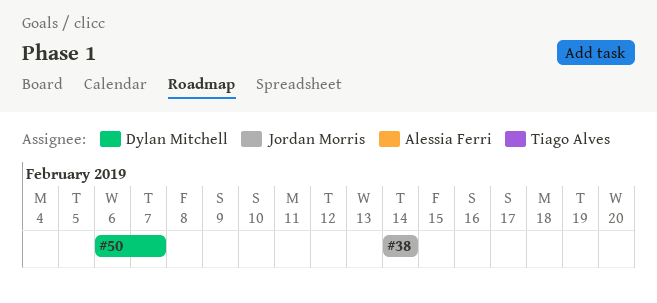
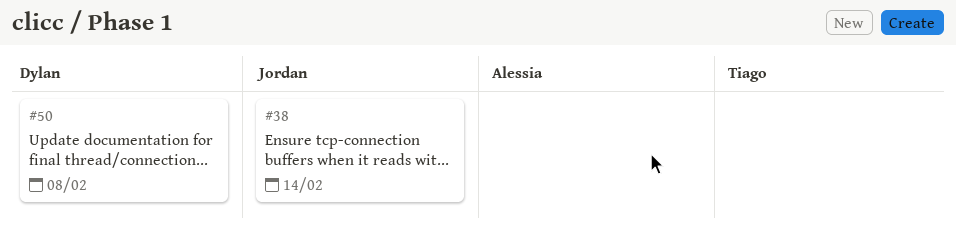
#50, due: Feb 7 -> Feb 8

